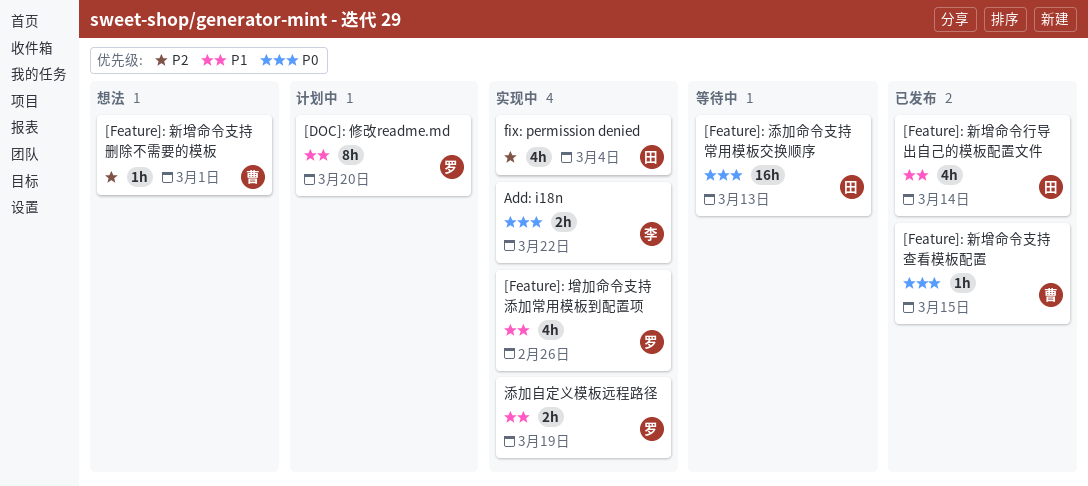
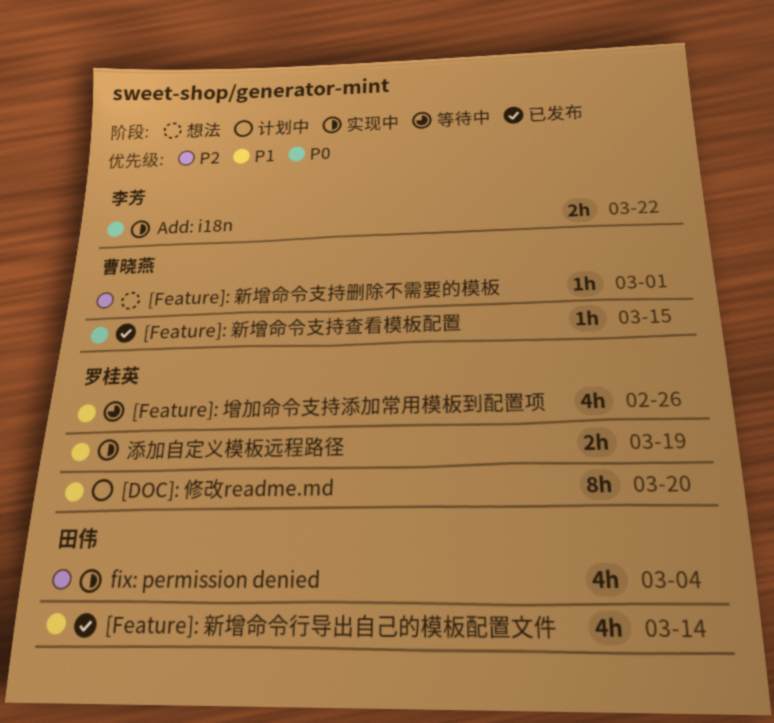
[Feature]: 增加命令支持添加常用模板到配置项, status: 实现中 -> 等待中
[Feature]: 添加命令支持常用模板交换顺序: present -> none

